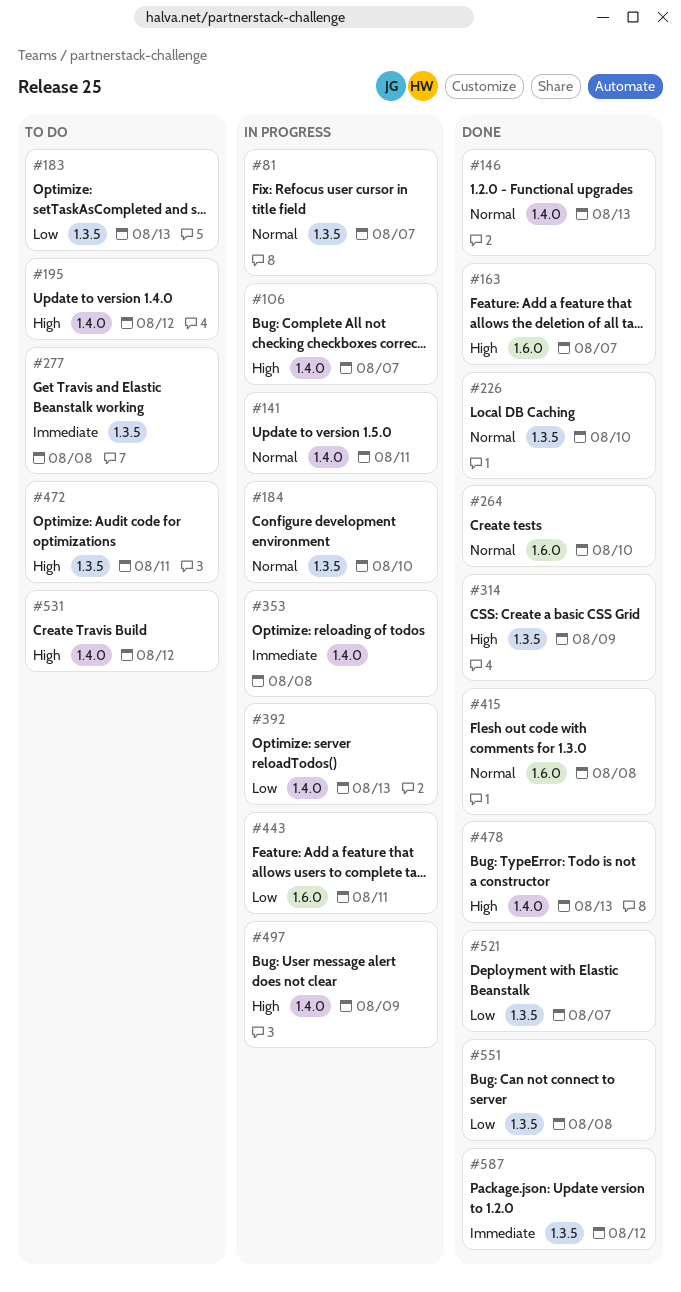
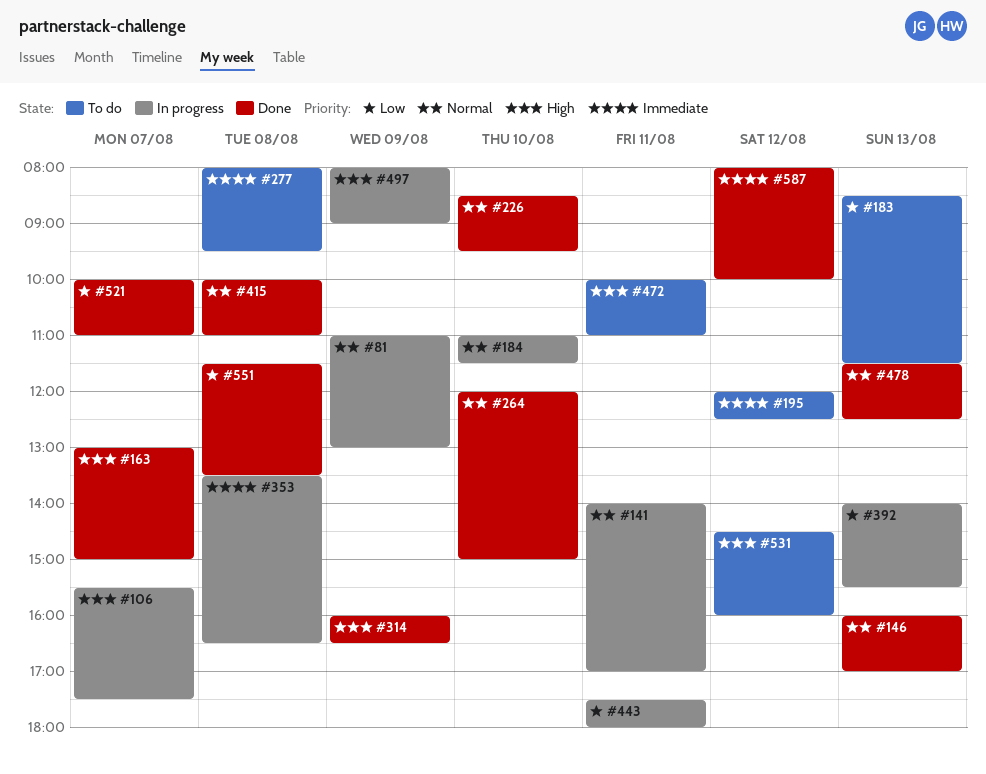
#81, day: Aug 7 -> Aug 9
#195, priority: High -> Immediate
#478, priority: High -> Normal

